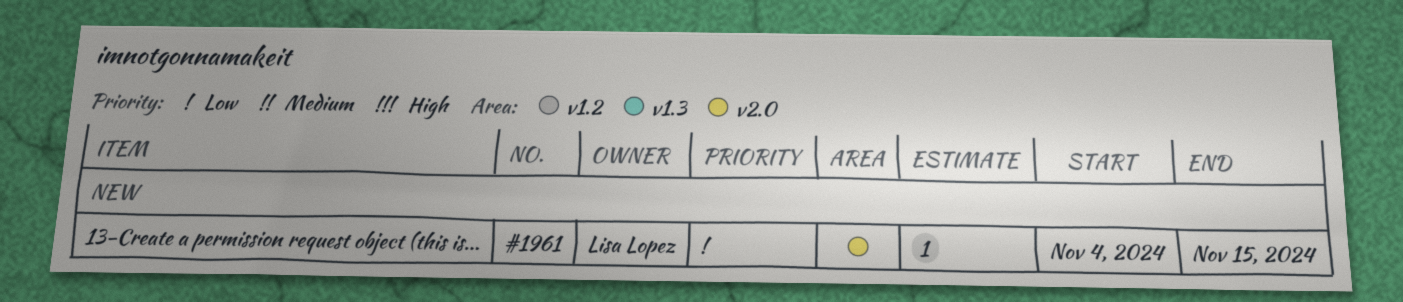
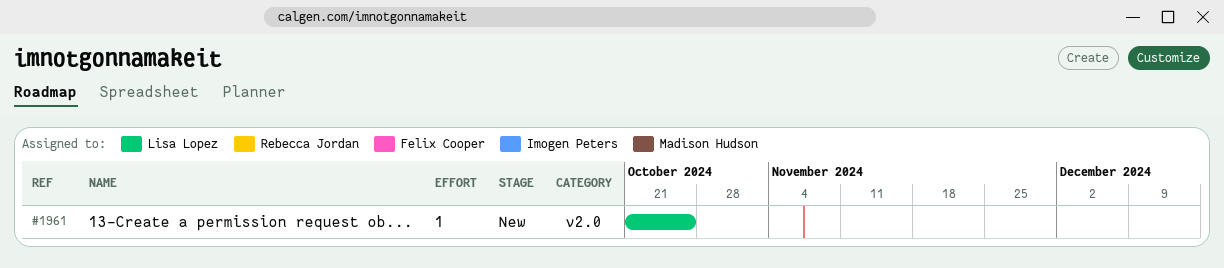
#1961, start: Nov 4 -> Oct 21
#1961, due: Nov 15 -> Oct 25

